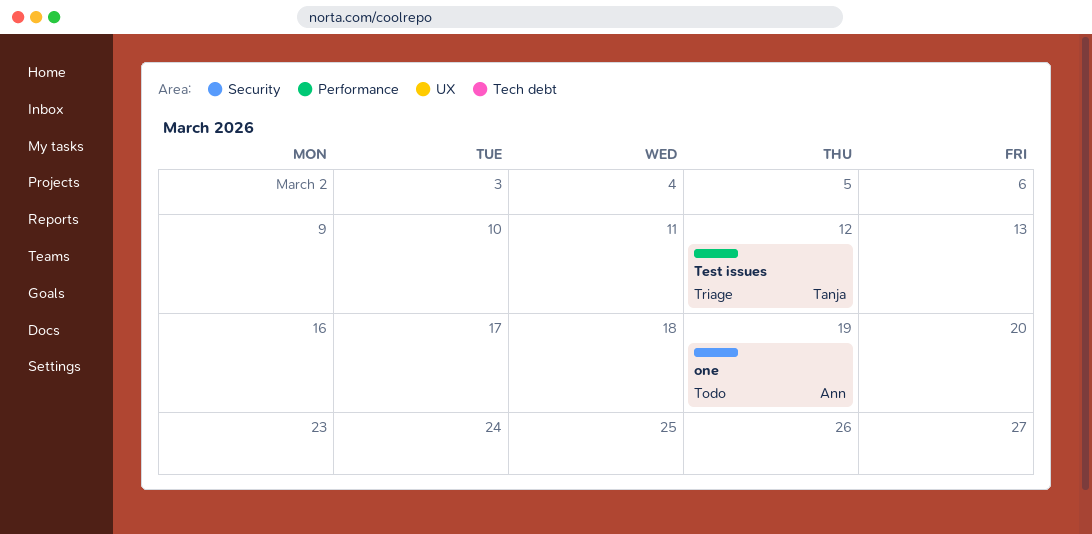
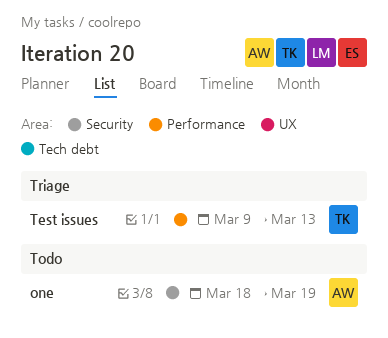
Test issues, due: Mar 12 -> Mar 13

